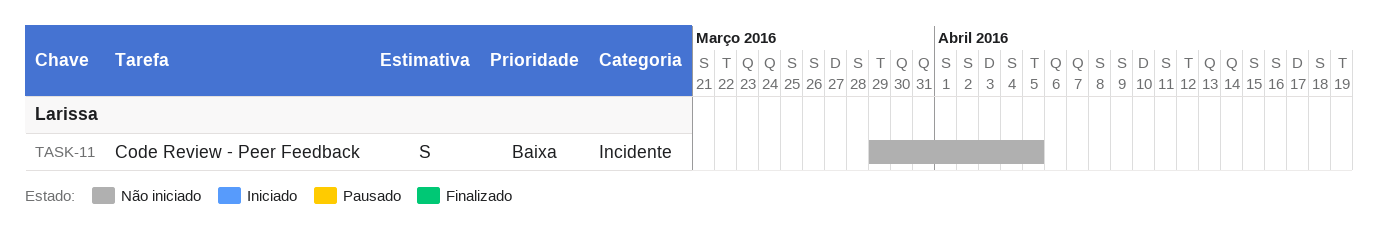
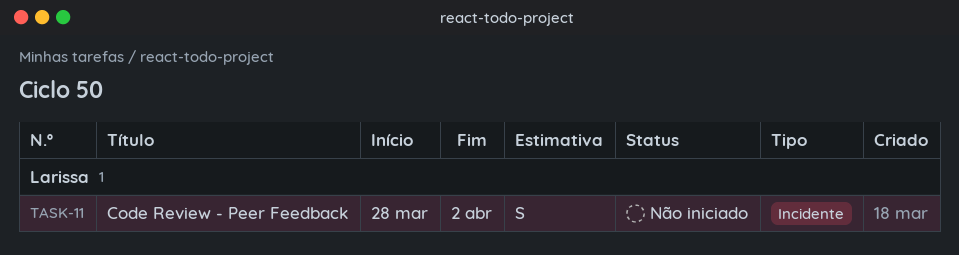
TASK-11, start: Mar 29 -> Mar 28
TASK-11, due: Apr 5 -> Apr 2

